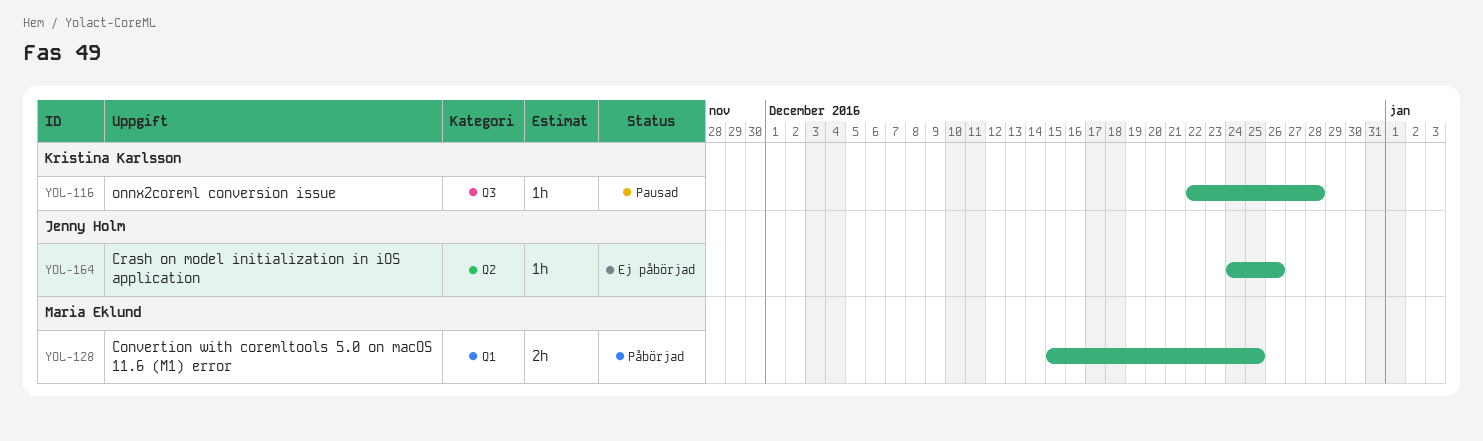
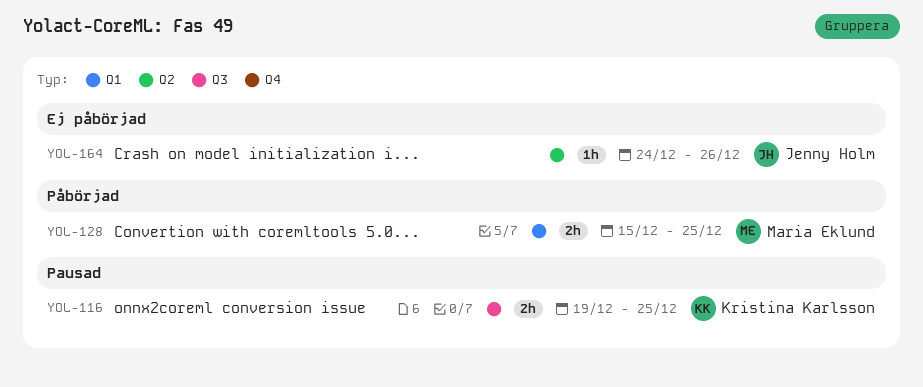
YOL-116, estimate: 1h -> 2h
YOL-116, start: Dec 22 -> Dec 19
YOL-116, due: Dec 28 -> Dec 25

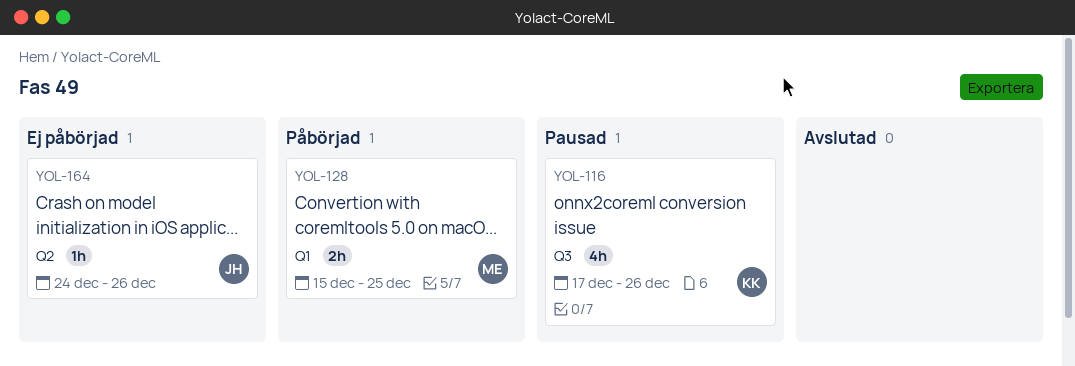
YOL-116, estimate: 2h -> 4h
YOL-116, start: Dec 19 -> Dec 17
YOL-116, due: Dec 25 -> Dec 26

